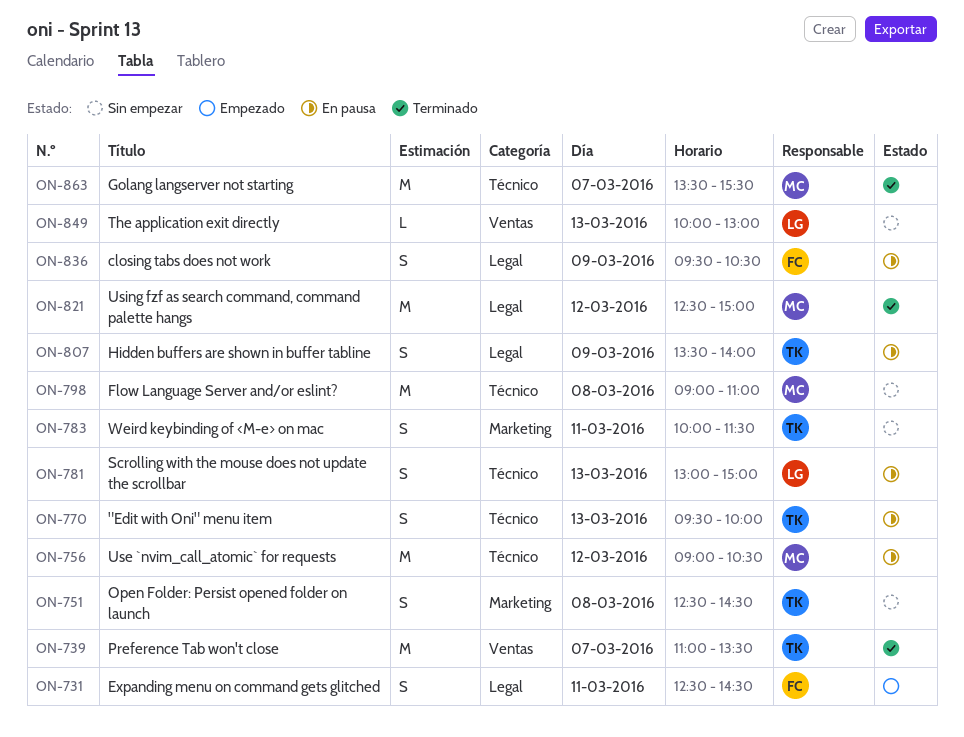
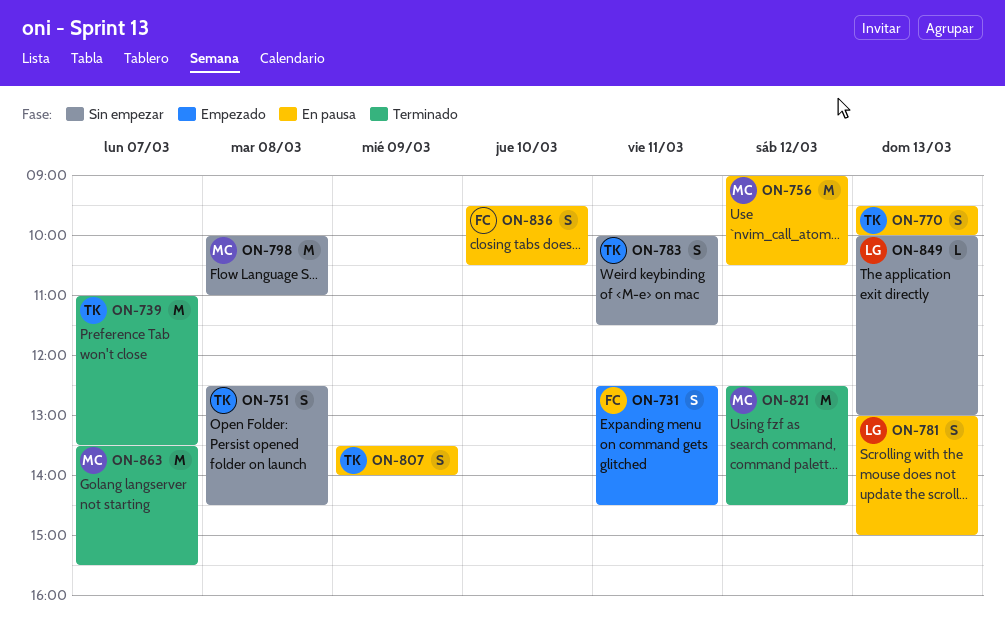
ON-798, begins: 09:00 -> 10:00
ON-821, ends: 15:00 -> 14:30
ON-836, day: Mar 9 -> Mar 10

